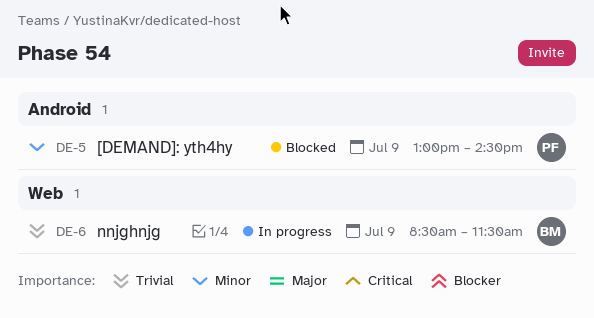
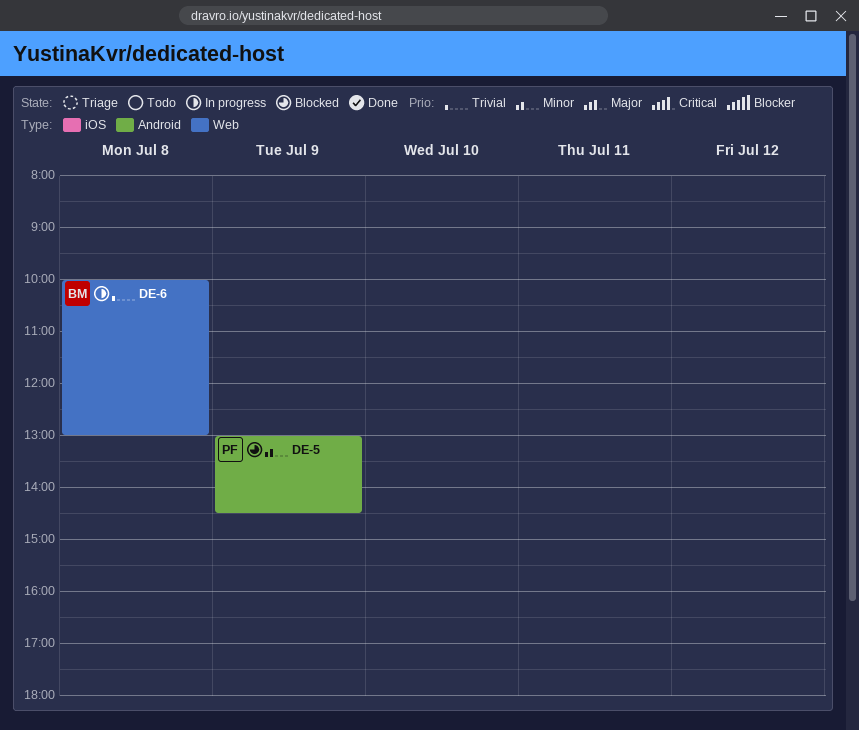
DE-6, day: Jul 9 -> Jul 8
DE-6, begins: 08:30 -> 10:00
DE-6, ends: 11:30 -> 13:00

